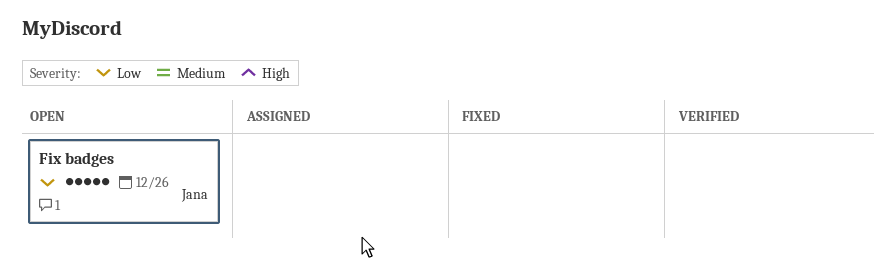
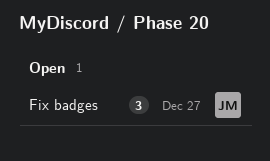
Fix badges, estimate: 5 -> 3
Fix badges, due: Dec 26 -> Dec 27

